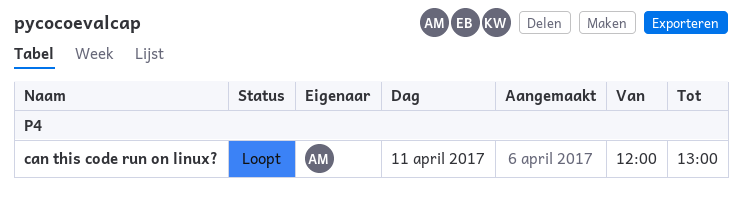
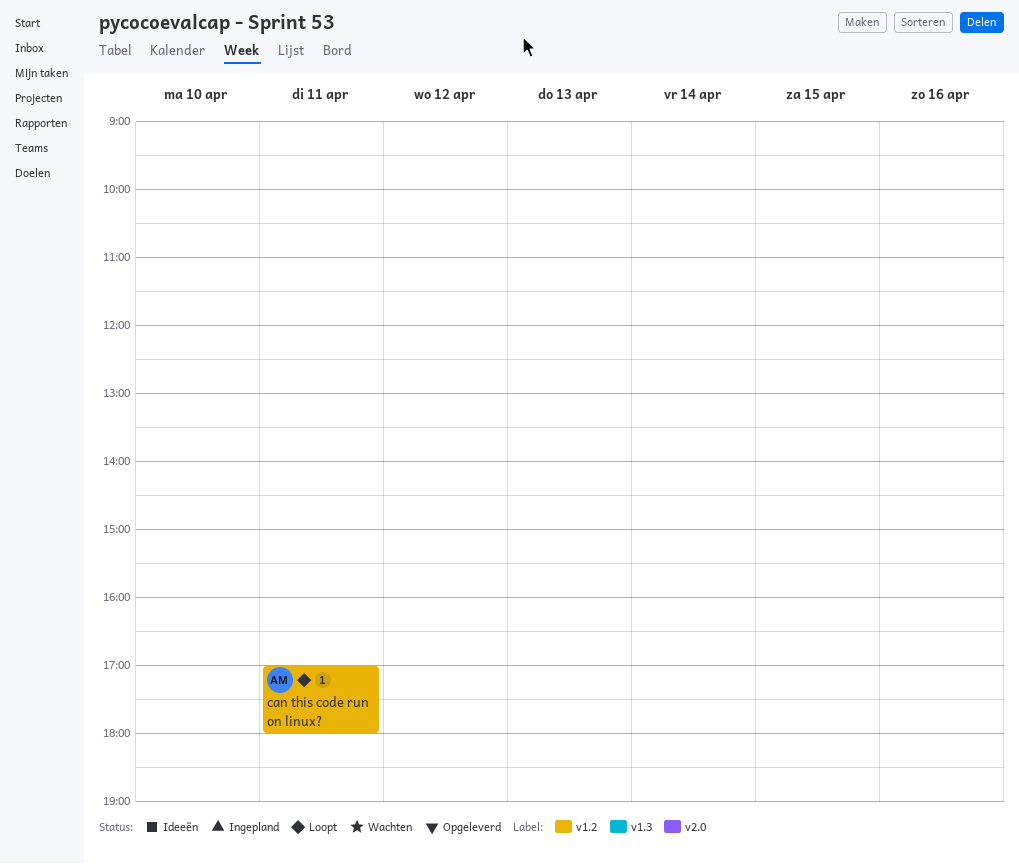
can this code run on linux?, begins: 12:00 -> 17:00
can this code run on linux?, ends: 13:00 -> 18:00

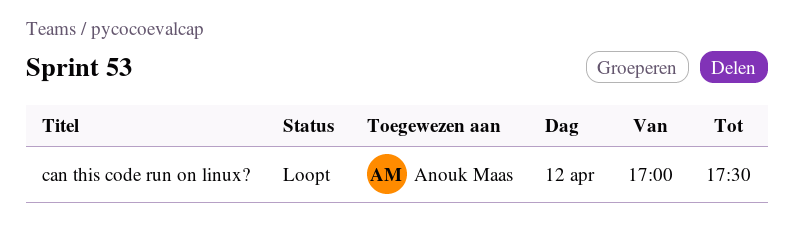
can this code run on linux?, day: Apr 11 -> Apr 12
can this code run on linux?, ends: 18:00 -> 17:30

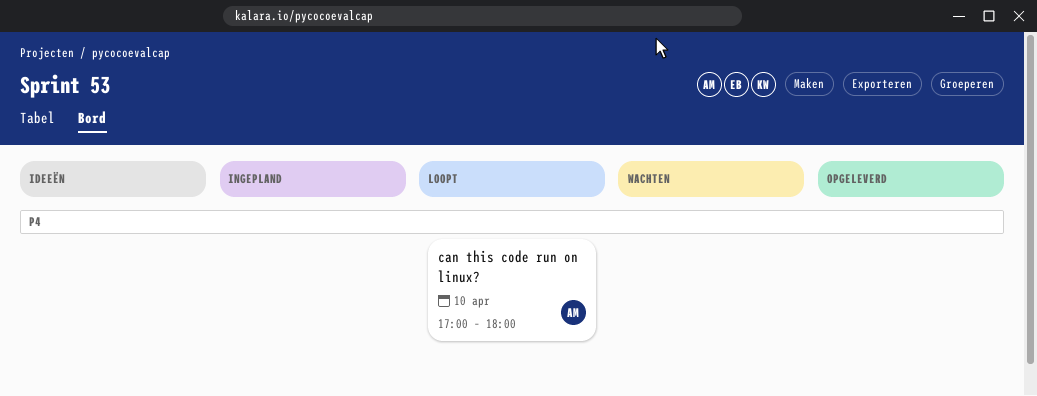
can this code run on linux?, day: Apr 12 -> Apr 10
can this code run on linux?, ends: 17:30 -> 18:00

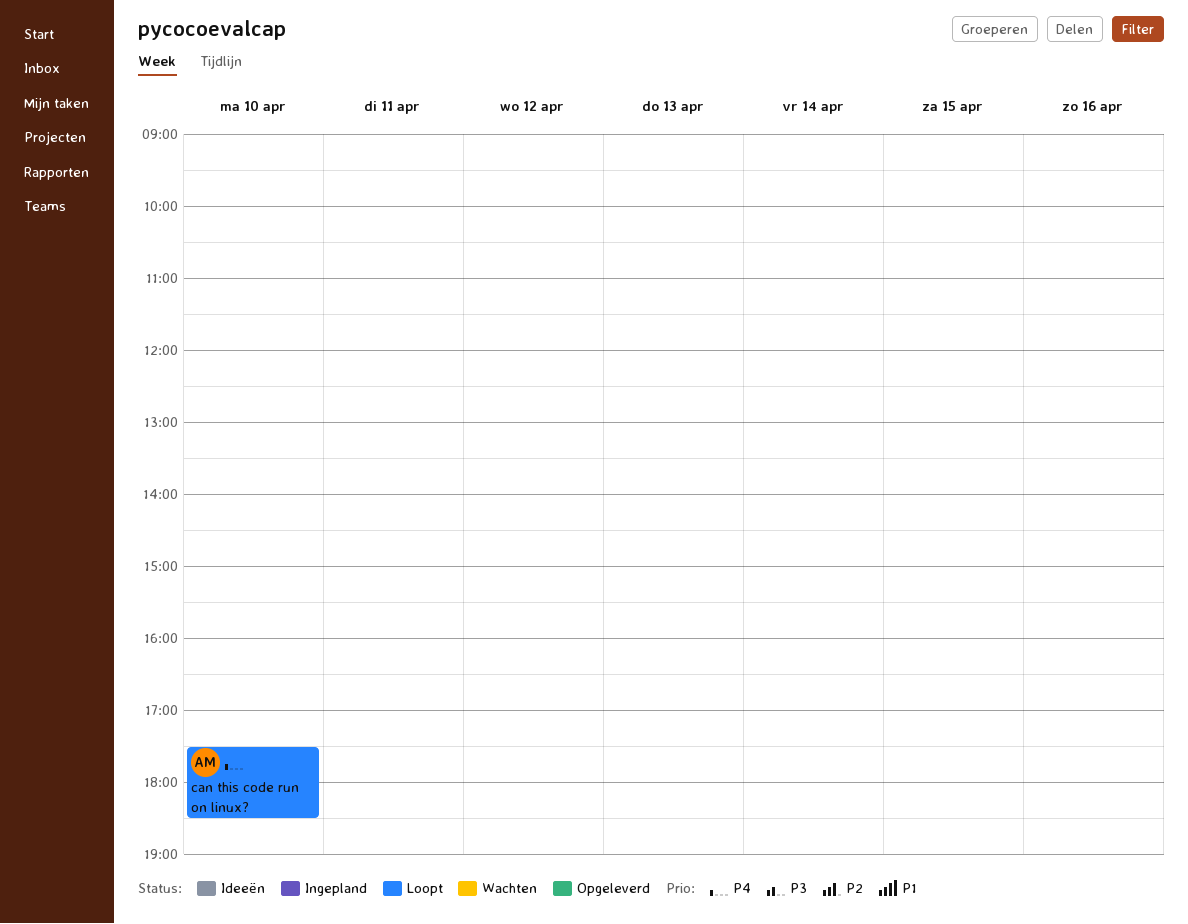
can this code run on linux?, begins: 17:00 -> 17:30
can this code run on linux?, ends: 18:00 -> 18:30

